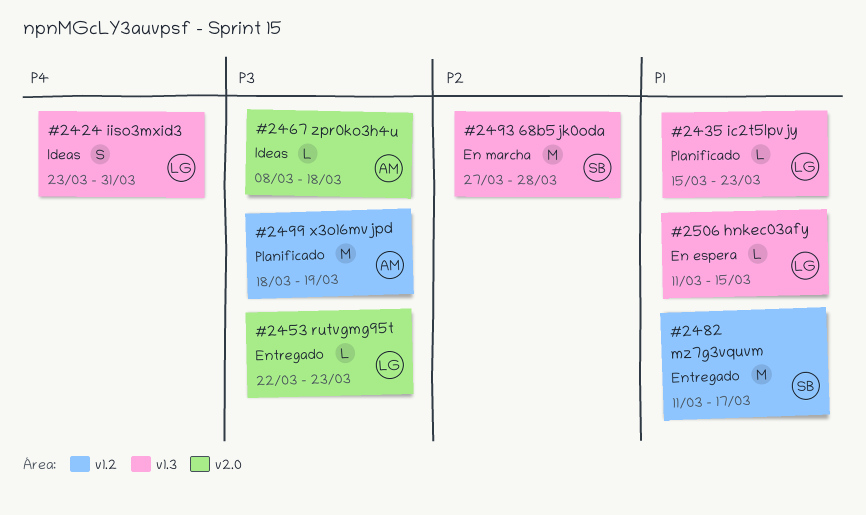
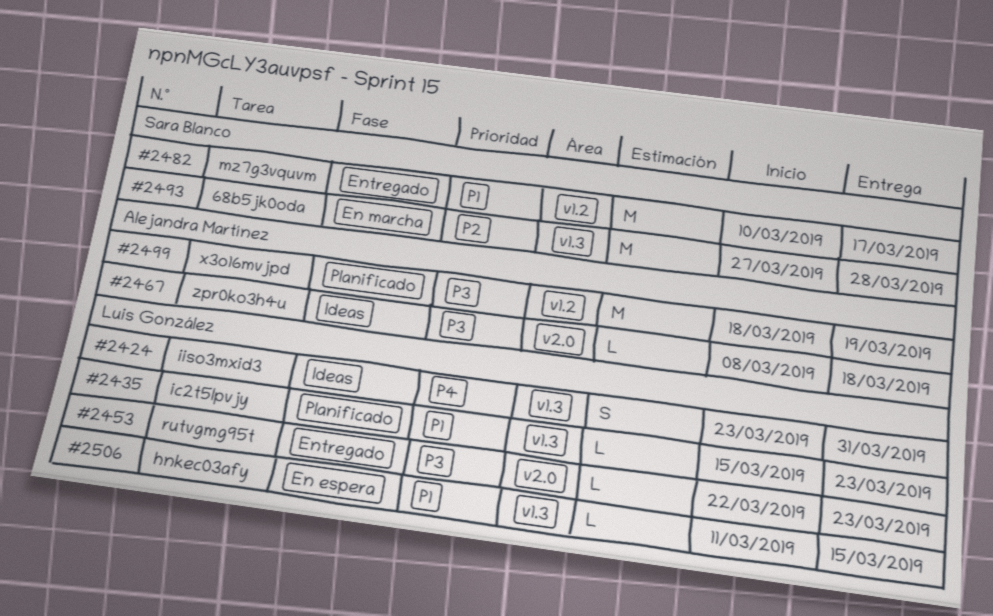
#2482, start: Mar 11 -> Mar 10

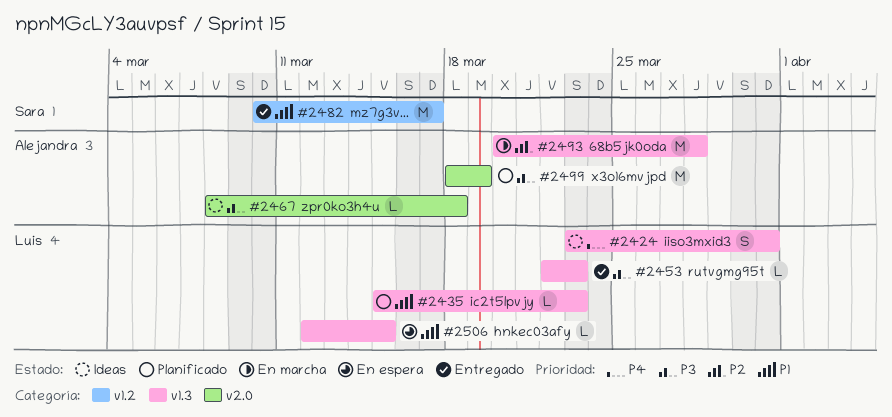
#2453, label: v2.0 -> v1.3
#2493, owner: Sara Blanco -> Alejandra Martínez
#2493, start: Mar 27 -> Mar 20
#2499, label: v1.2 -> v2.0
#2506, start: Mar 11 -> Mar 12

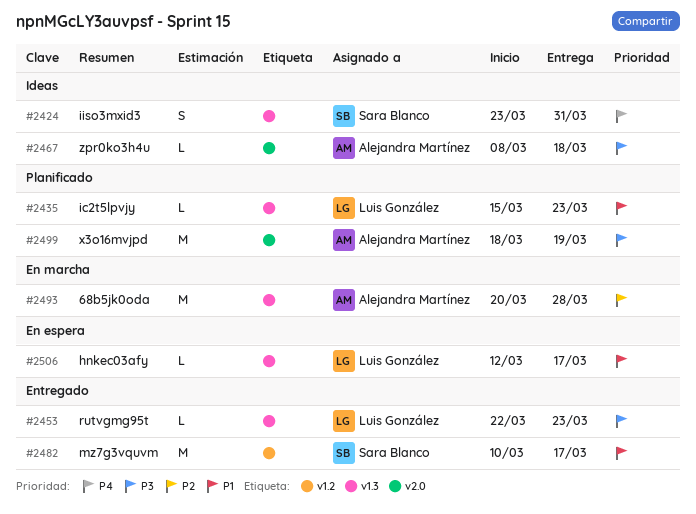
#2424, owner: Luis González -> Sara Blanco
#2506, due: Mar 15 -> Mar 17

